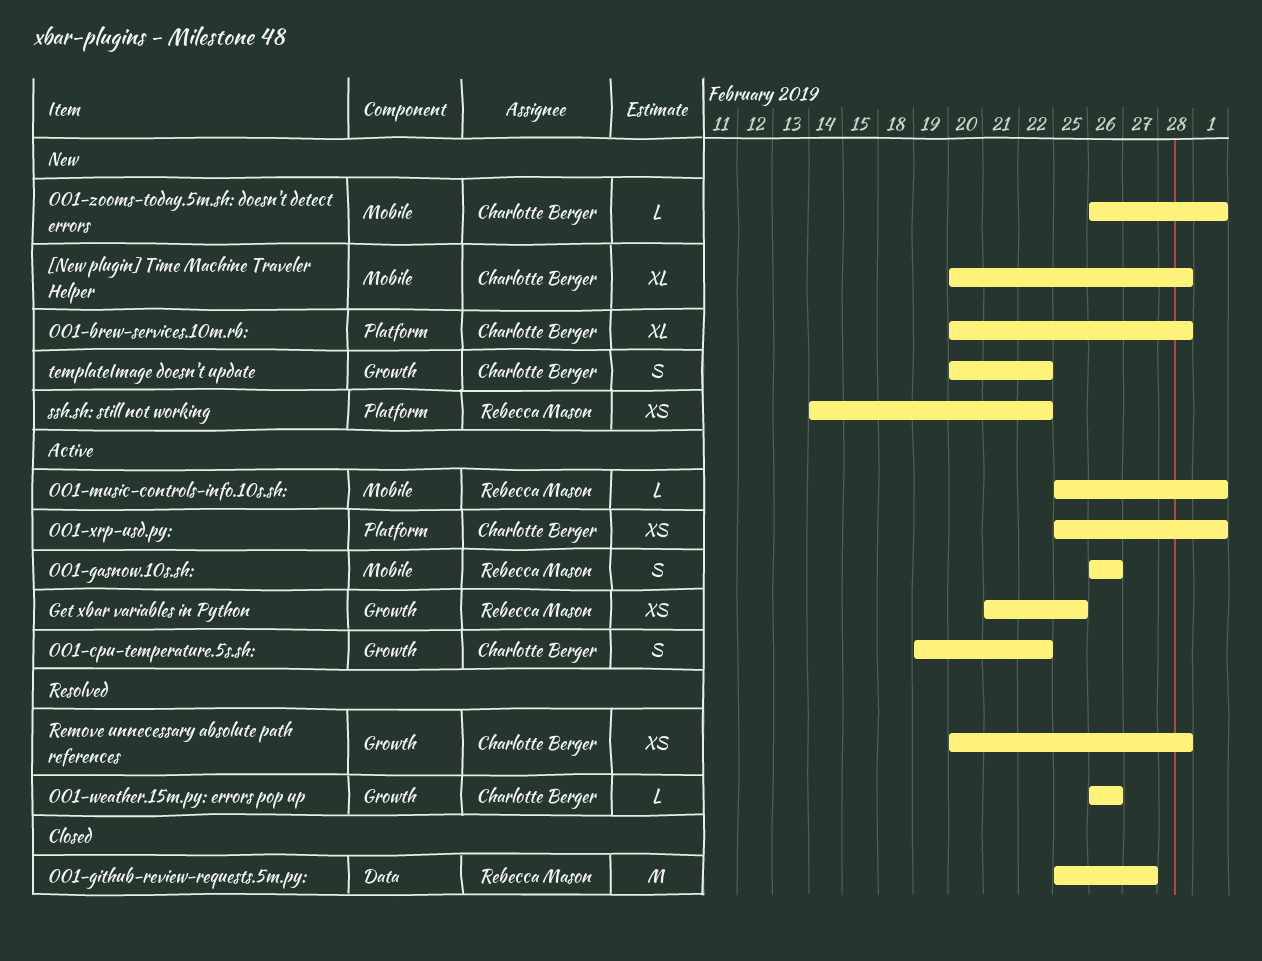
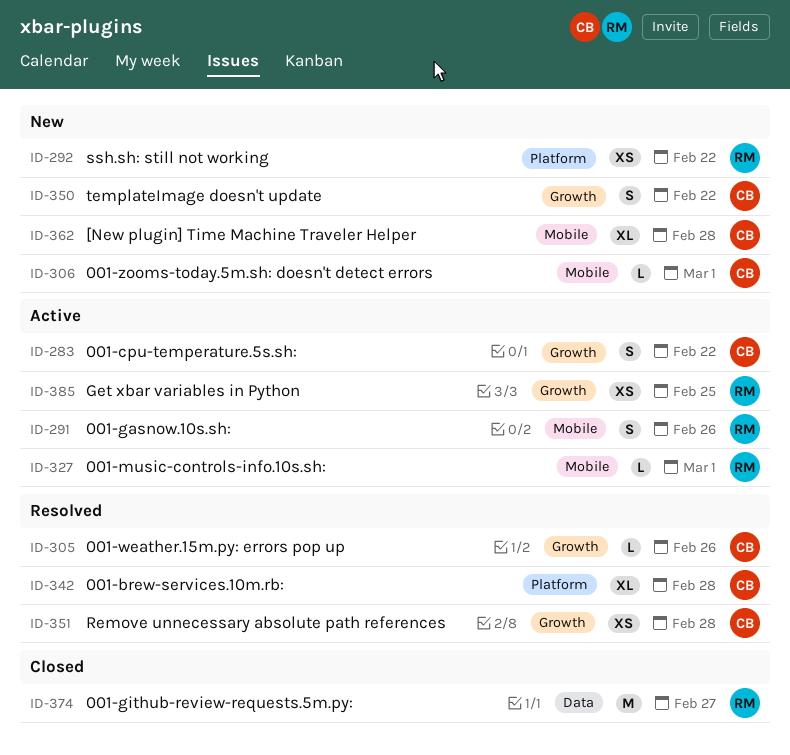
001-brew-services.10m.rb:, status: New -> Resolved
001-xrp-usd.py:: present -> none

